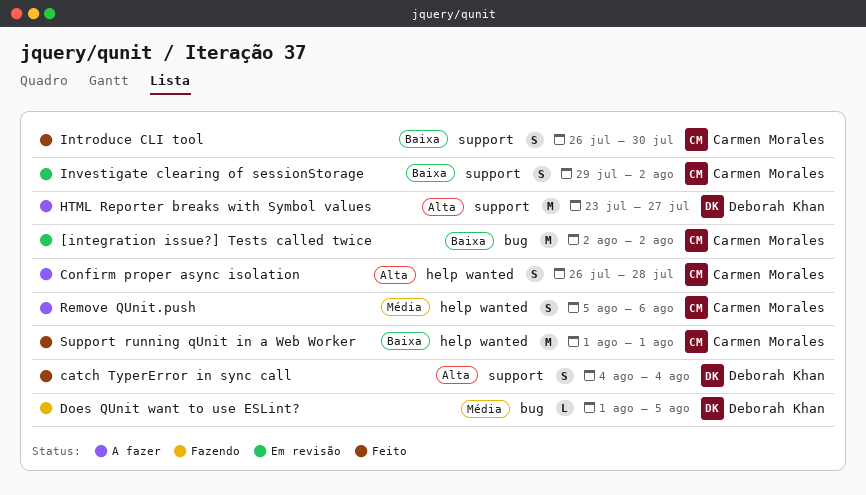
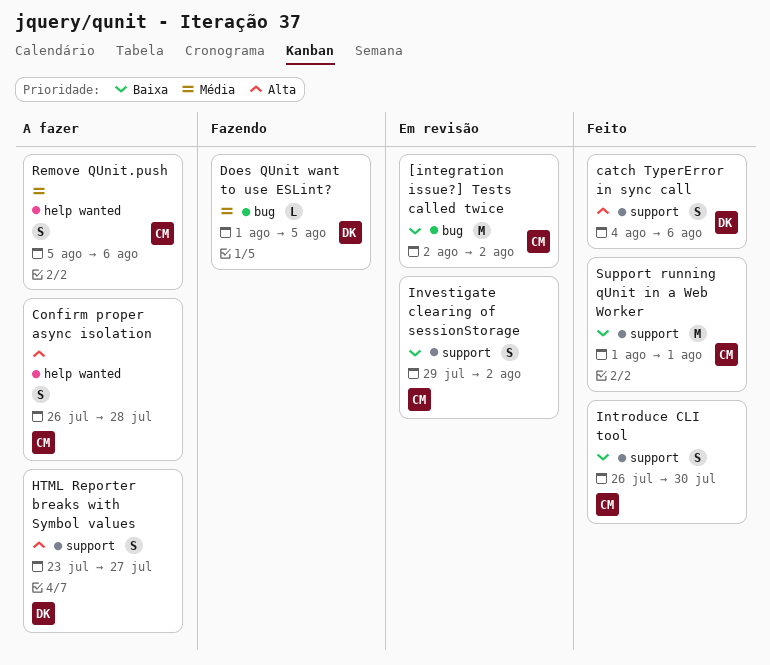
catch TyperError in sync call, due: Aug 4 -> Aug 6
HTML Reporter breaks with Symbol values, estimate: M -> S
Support running qUnit in a Web Worker, label: help wanted -> support

